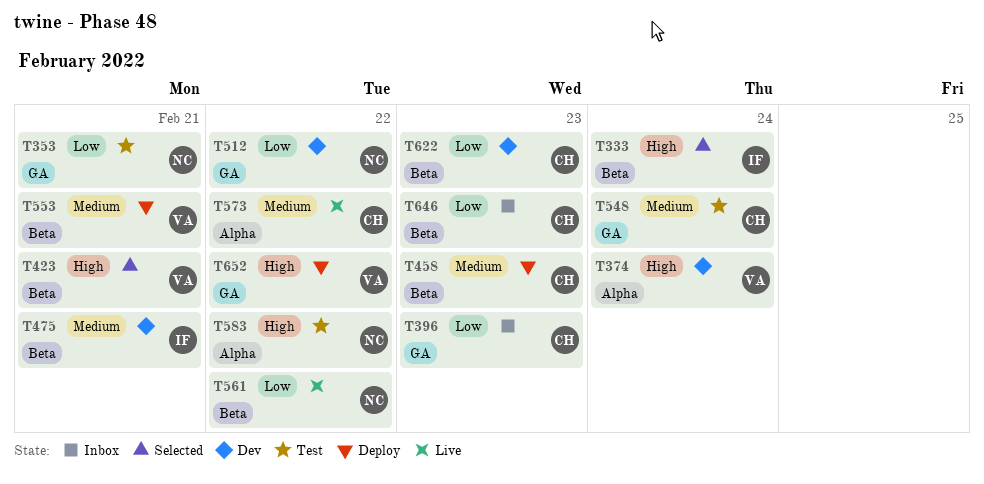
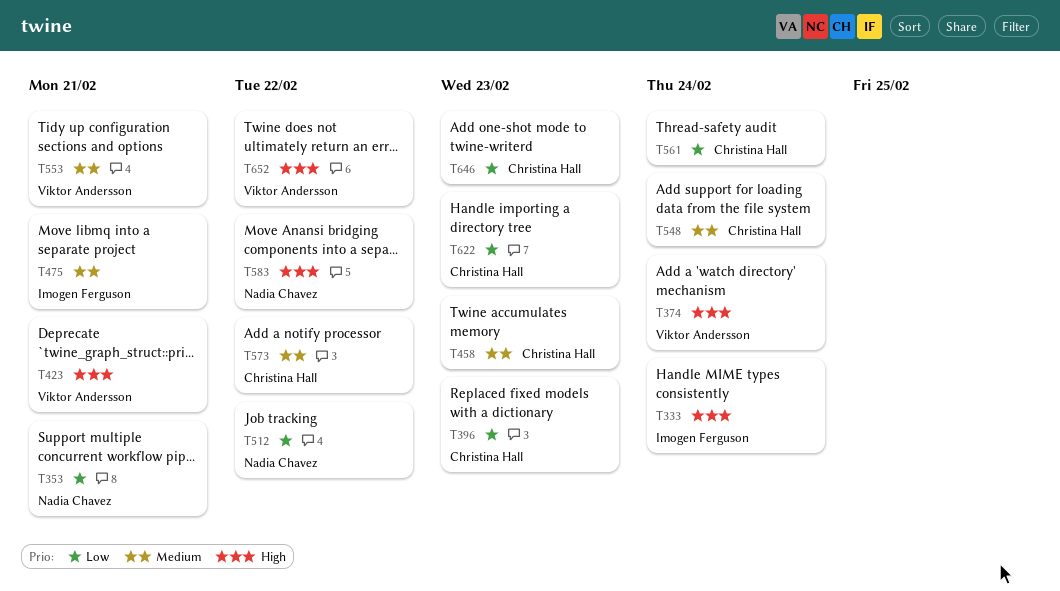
T561, owner: Nadia Chavez -> Christina Hall
T561, due: Feb 22 -> Feb 24

